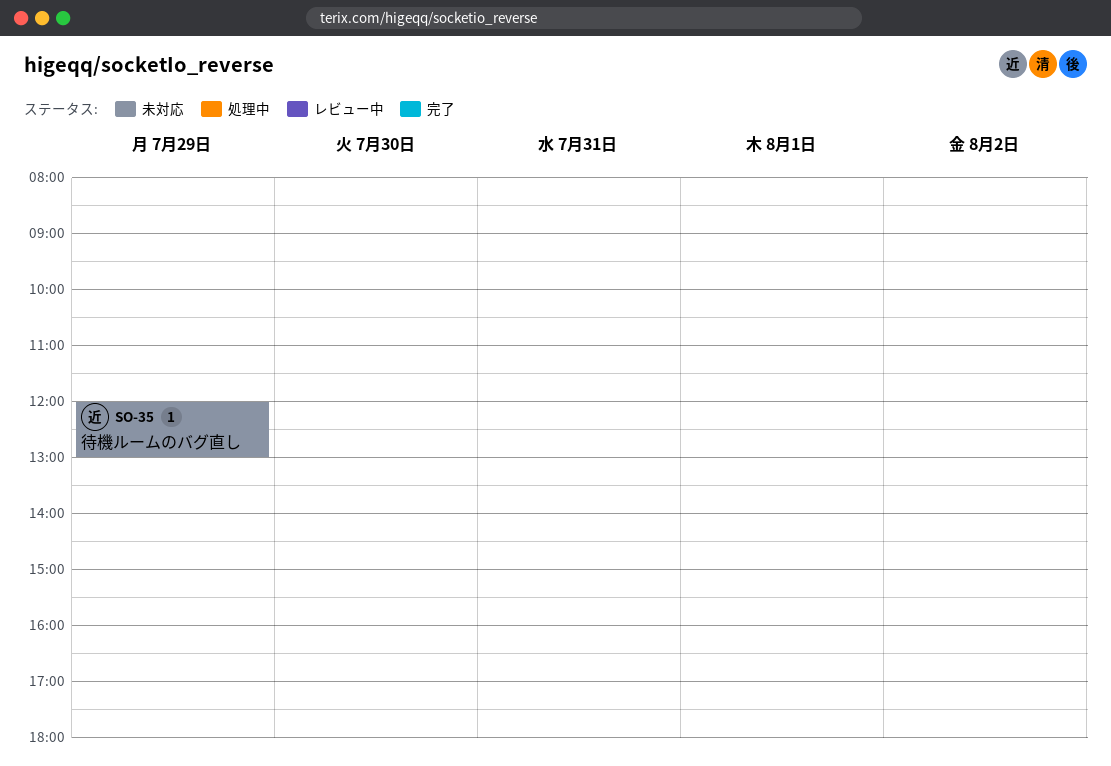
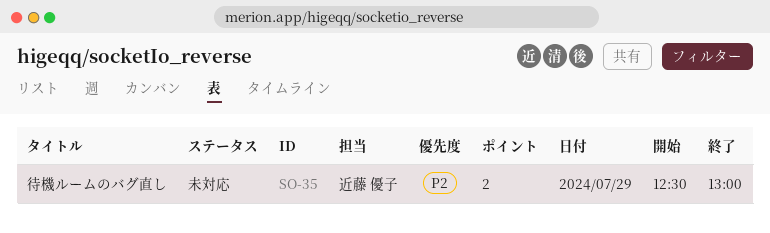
SO-35, estimate: 1 -> 2
SO-35, begins: 12:00 -> 12:30

